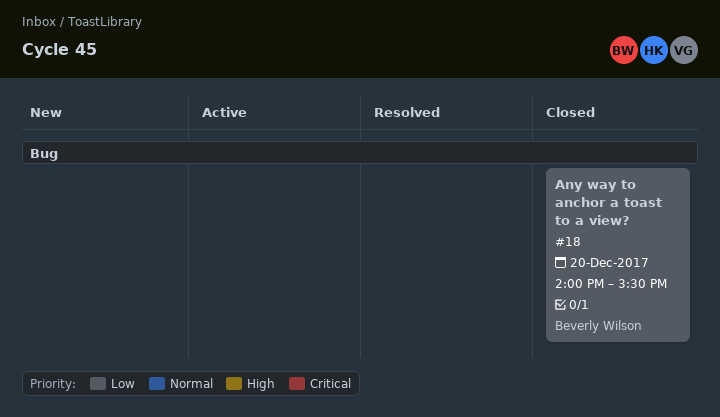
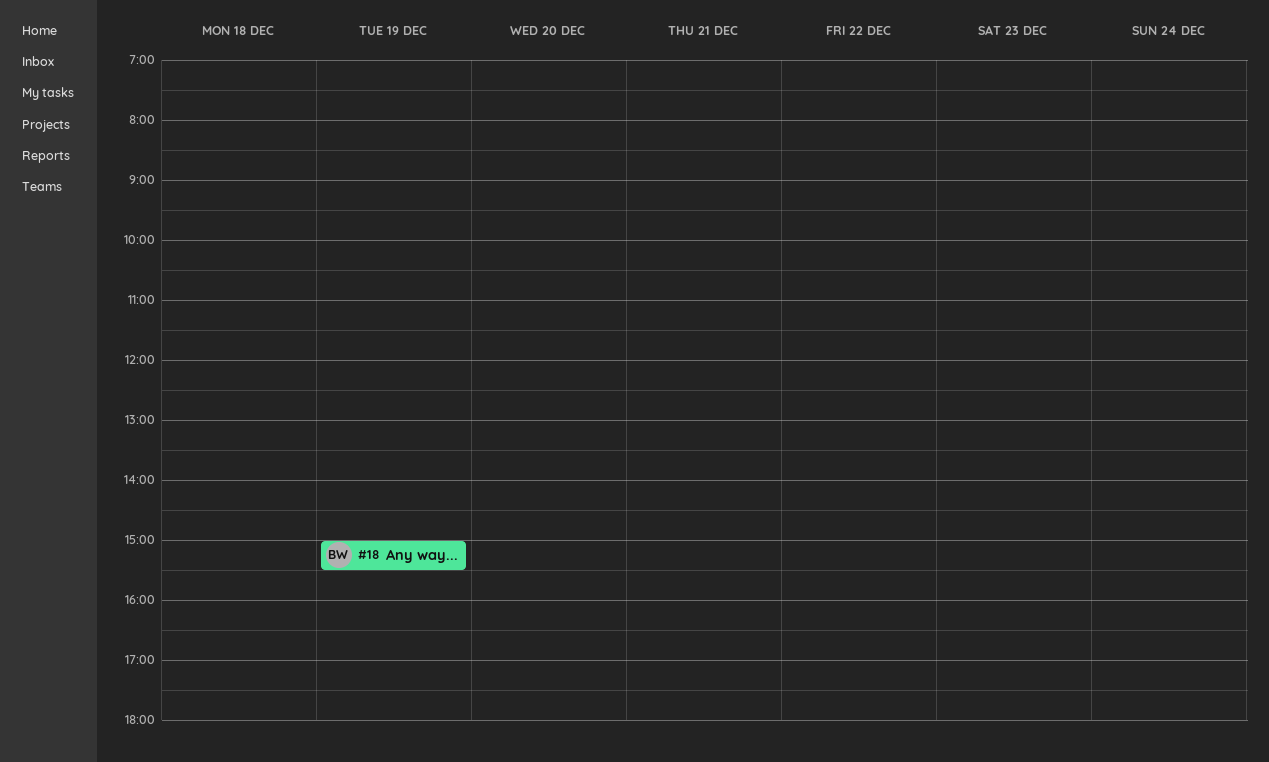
#18, day: Dec 20 -> Dec 19
#18, begins: 14:00 -> 15:00

